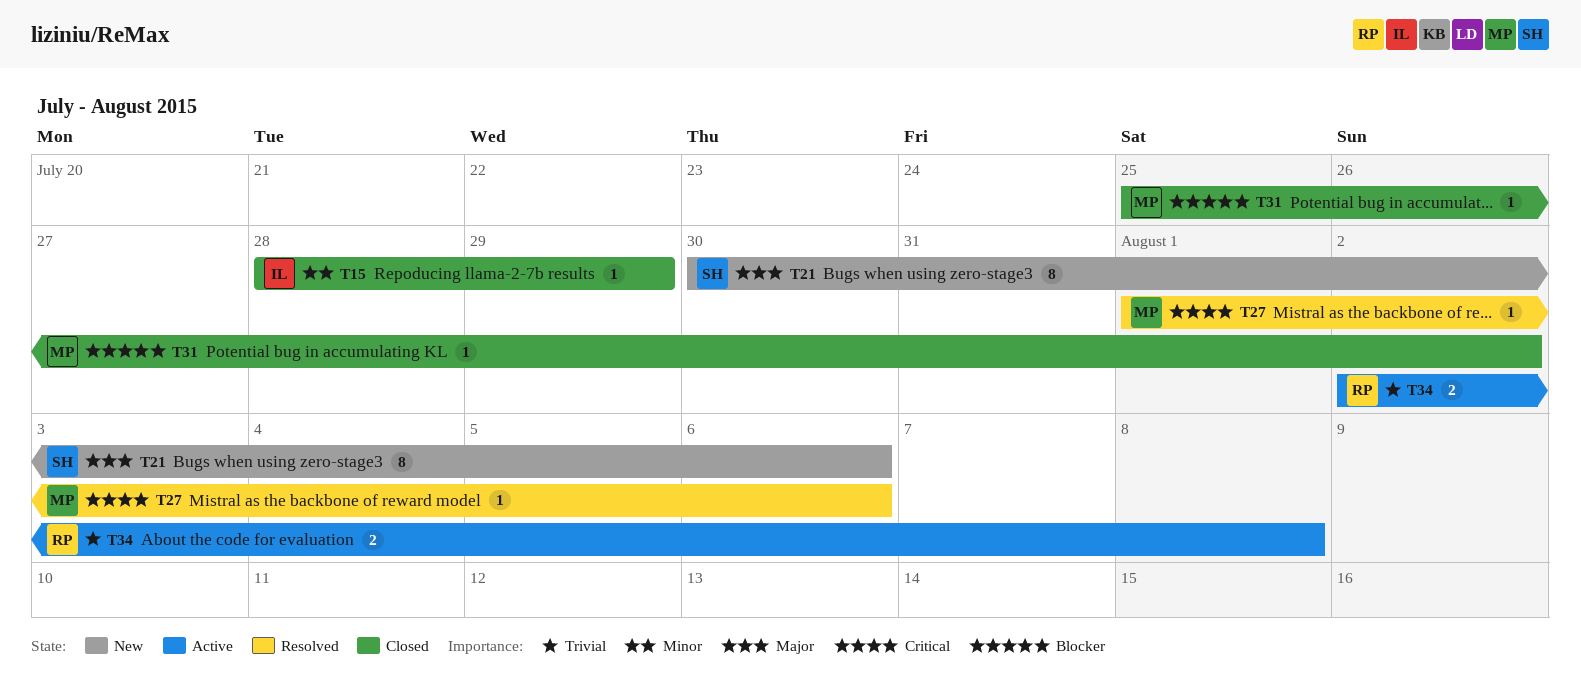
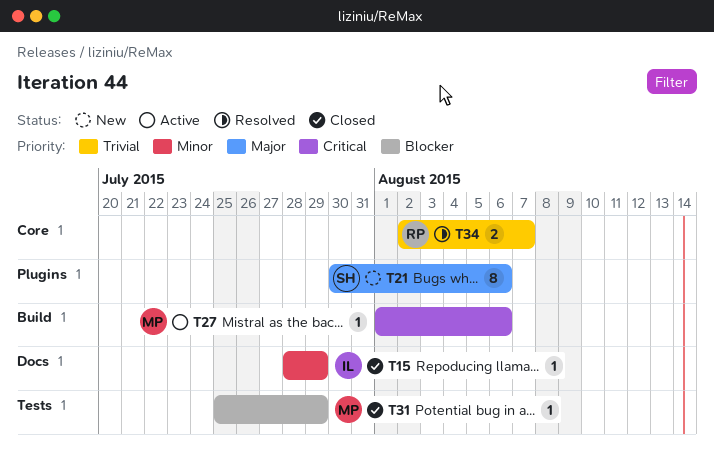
T27, status: Resolved -> Active
T31, due: Aug 2 -> Jul 29
T34, status: Active -> Resolved
T34, due: Aug 8 -> Aug 7

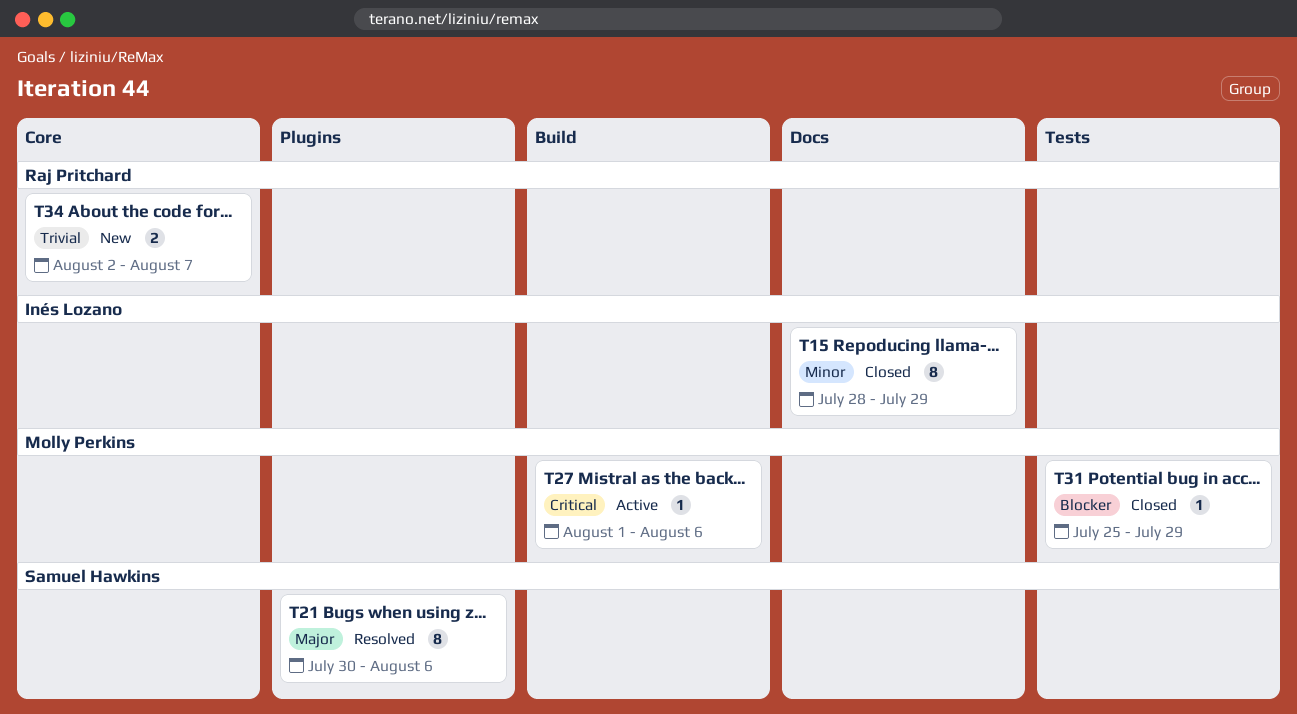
T15, estimate: 1 -> 8
T21, status: New -> Resolved
T34, status: Resolved -> New

